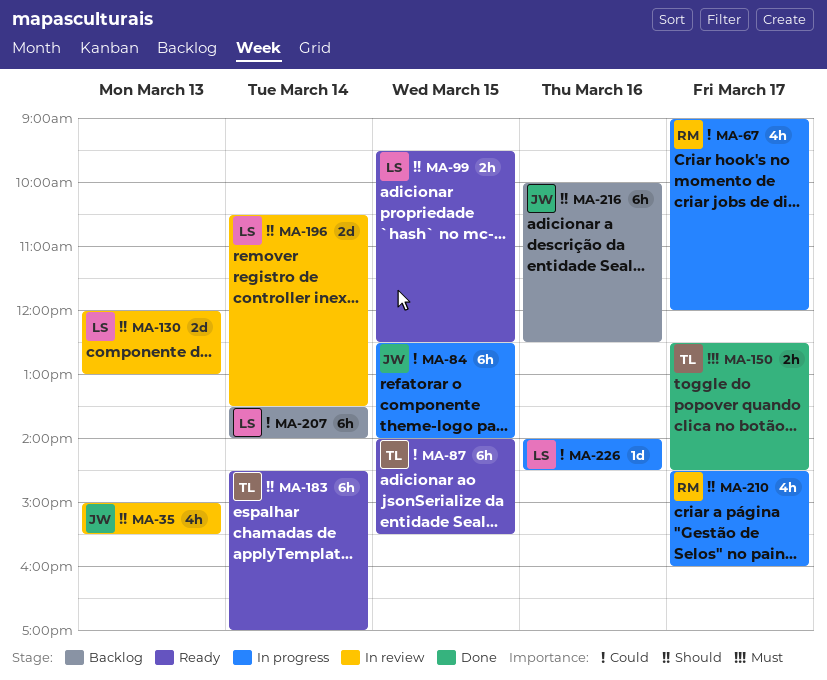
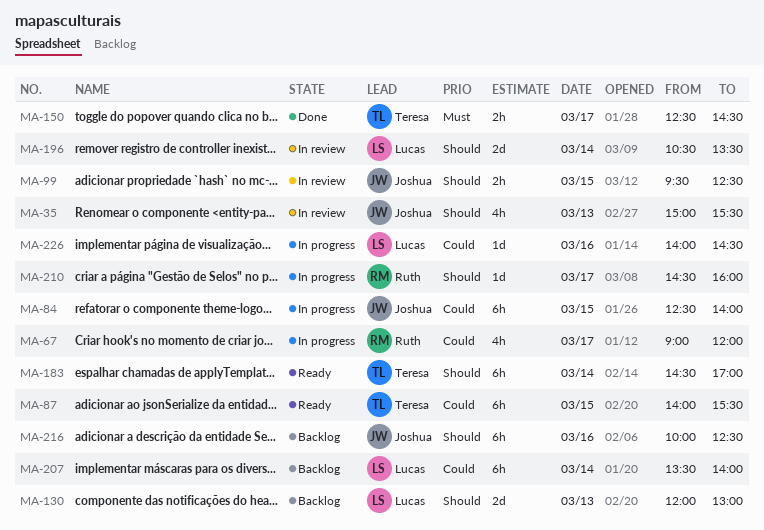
MA-99, status: Ready -> In review
MA-99, owner: Lucas -> Joshua
MA-130, status: In review -> Backlog
MA-210, estimate: 4h -> 1d

